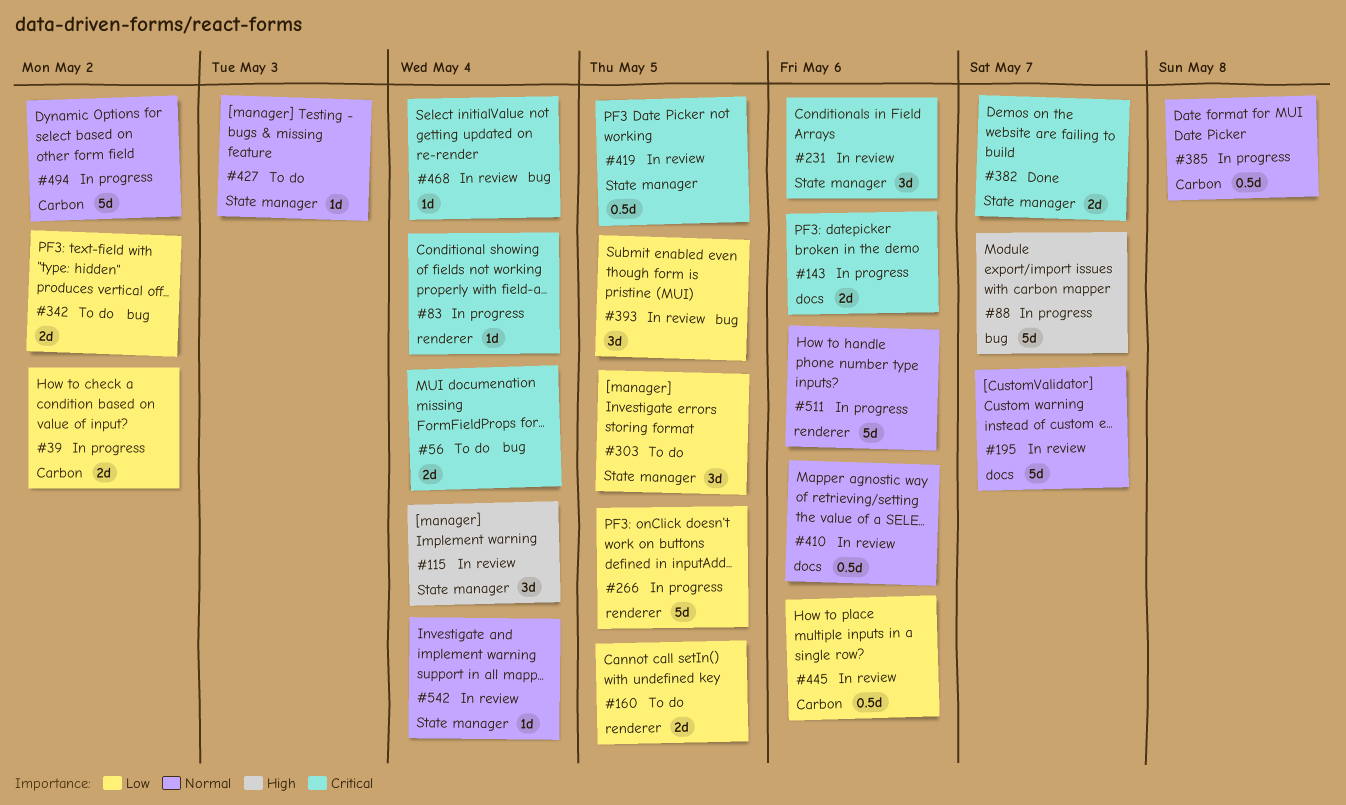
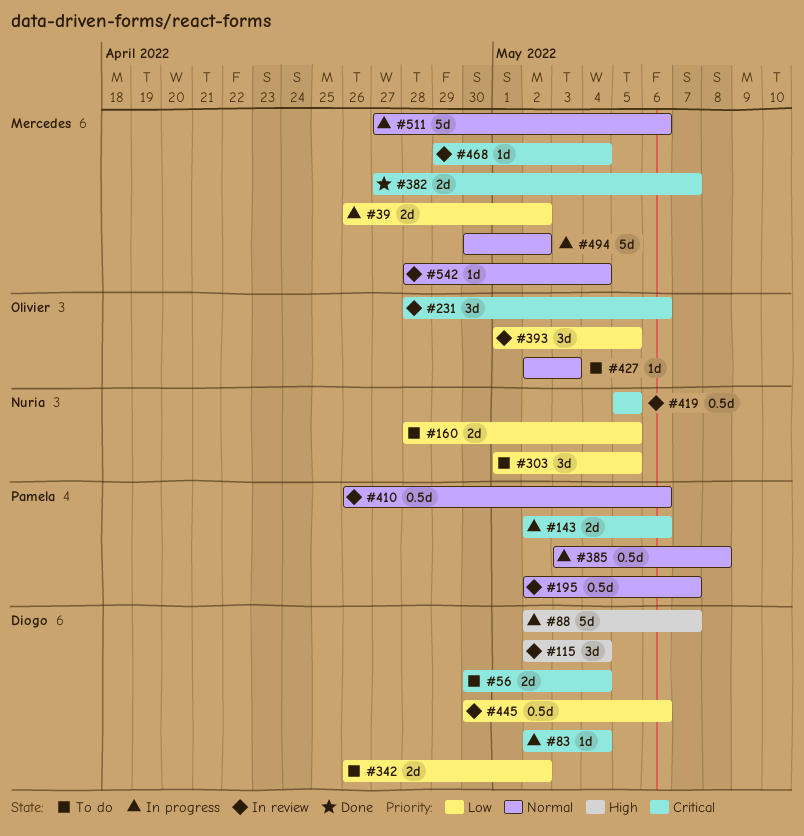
#195, estimate: 5d -> 0.5d
#266: present -> none

